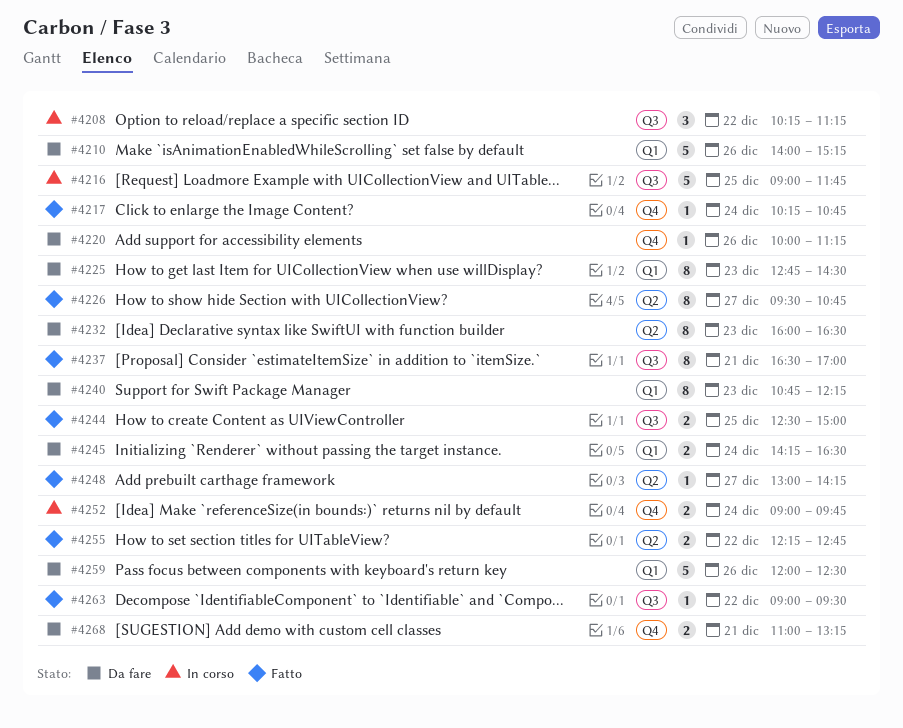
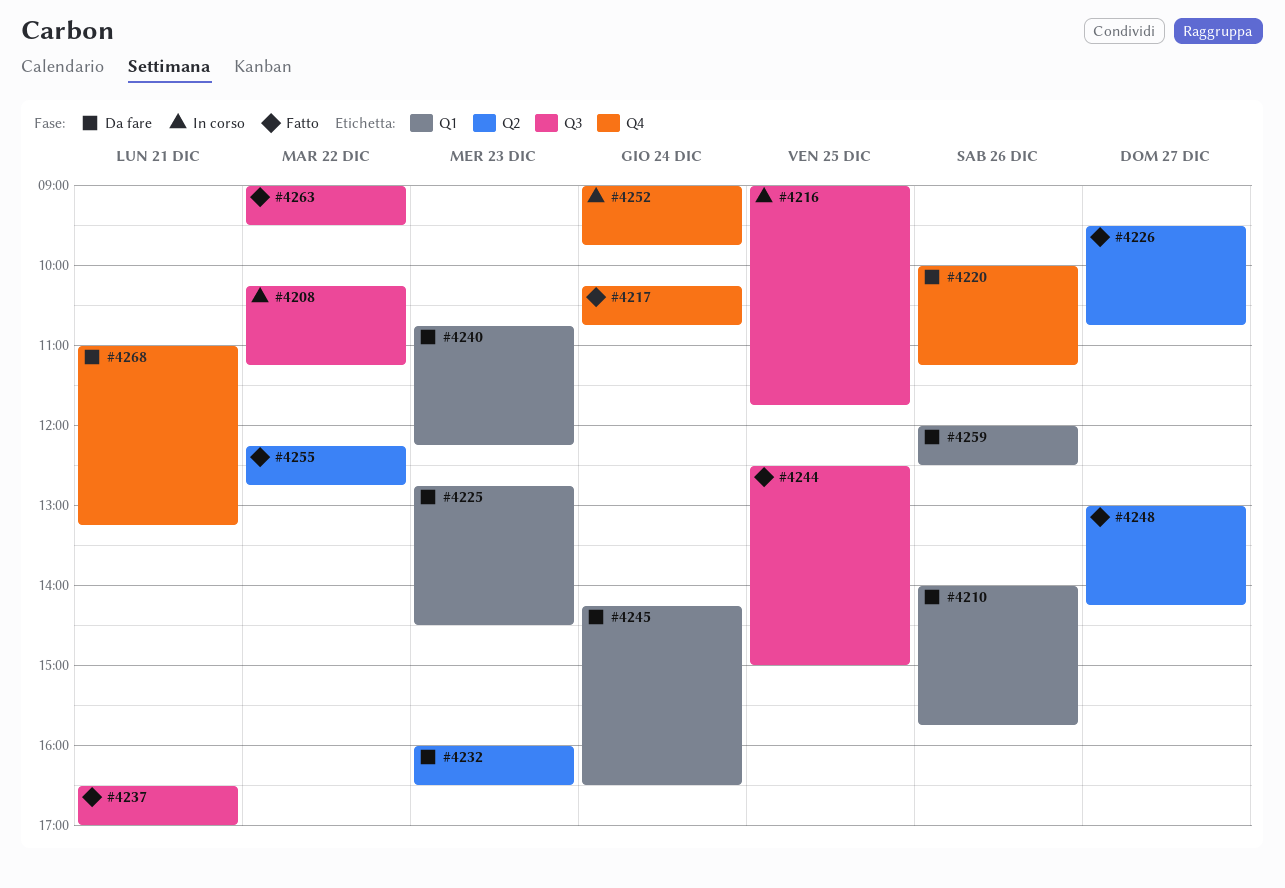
#4210, ends: 15:15 -> 15:45

